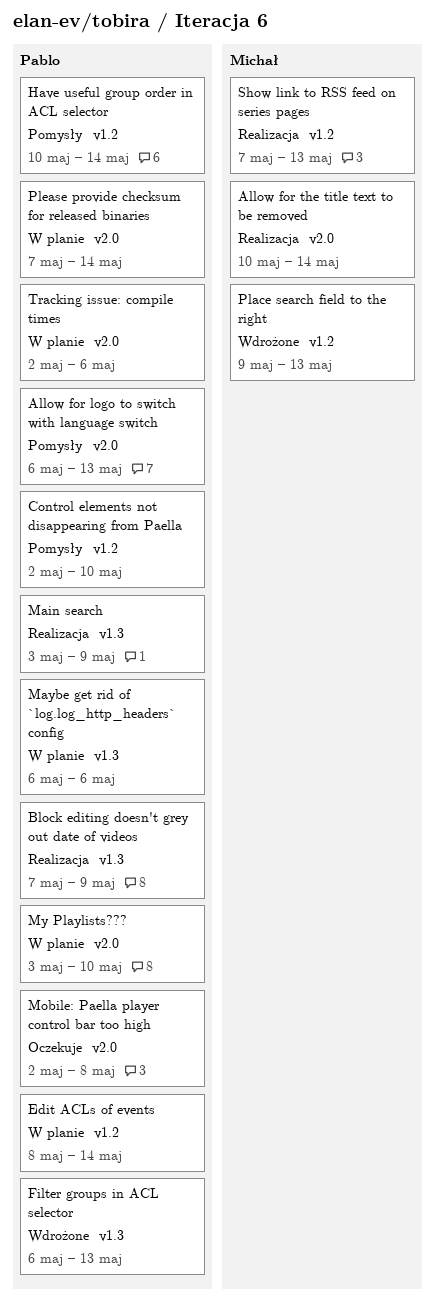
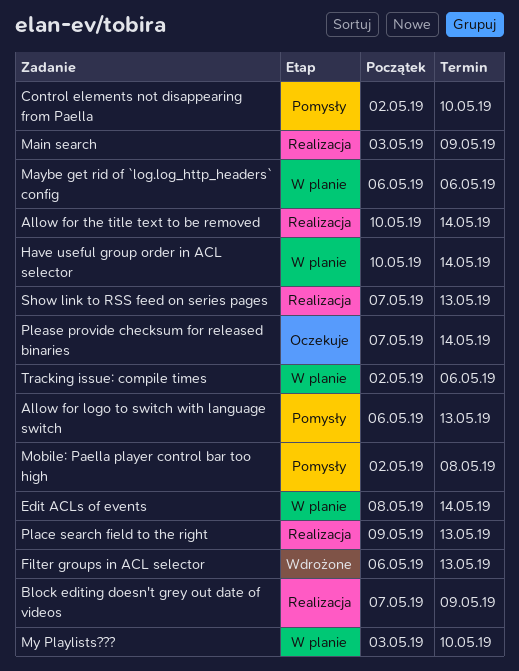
Have useful group order in ACL selector, status: Pomysły -> W planie
Mobile: Paella player control bar too high, status: Oczekuje -> Pomysły
Place search field to the right, status: Wdrożone -> Realizacja
Please provide checksum for released binaries, status: W planie -> Oczekuje

